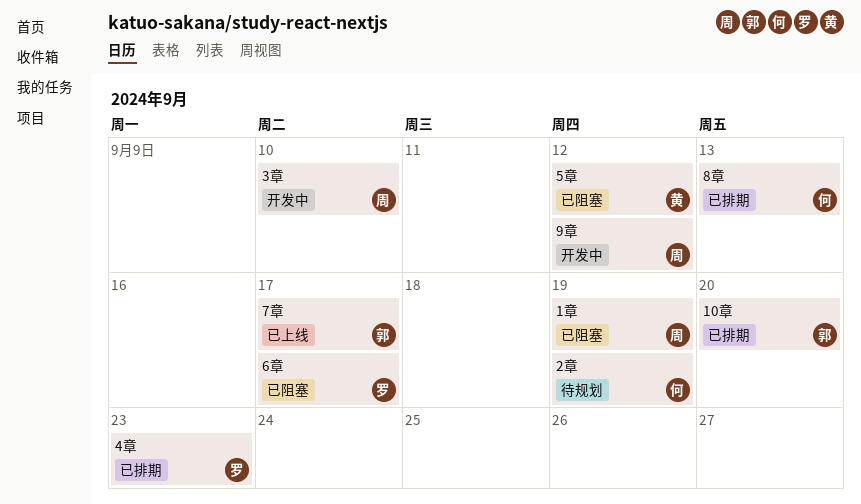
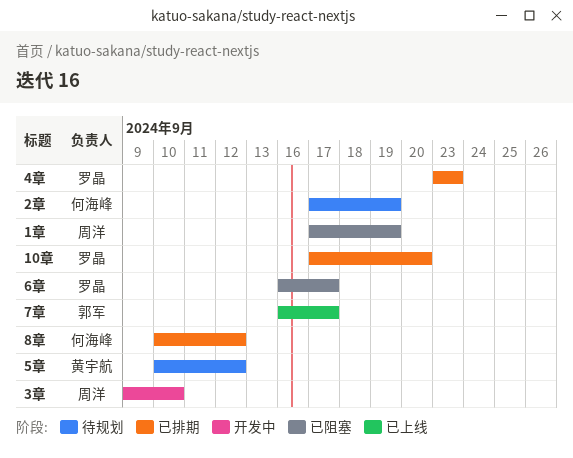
10章, owner: 郭军 -> 罗晶
5章, status: 已阻塞 -> 待规划
8章, due: Sep 13 -> Sep 12
9章: present -> none

